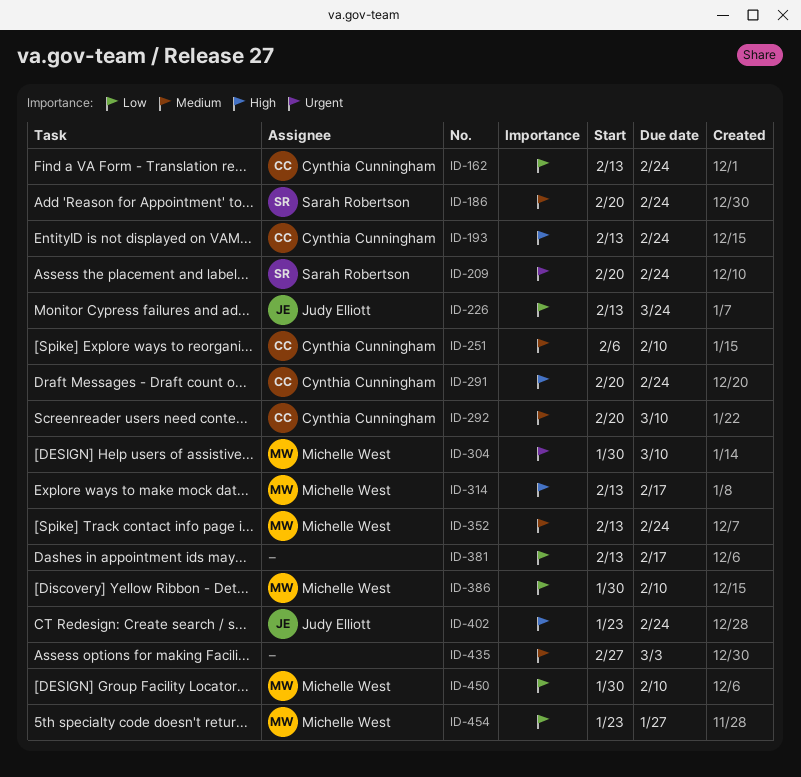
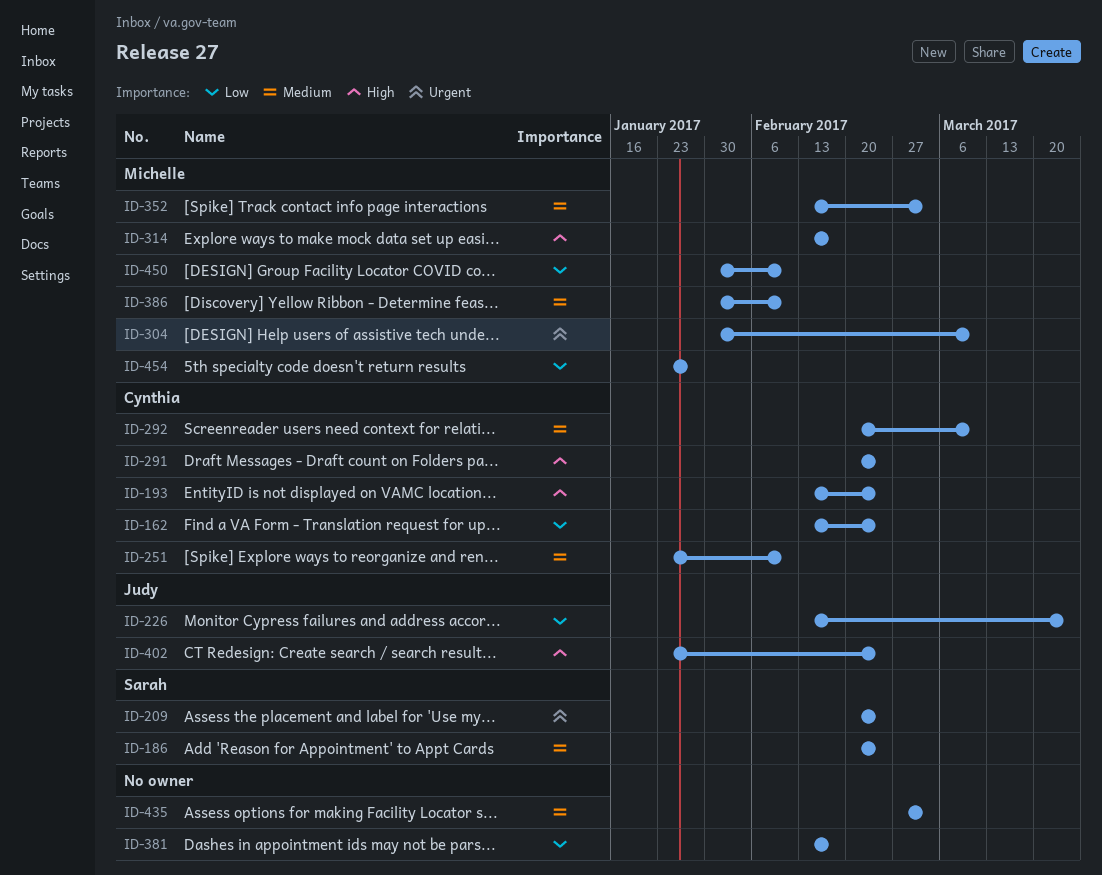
ID-251, start: Feb 6 -> Jan 23
ID-352, due: Feb 24 -> Mar 3
ID-386, priority: Low -> Medium

